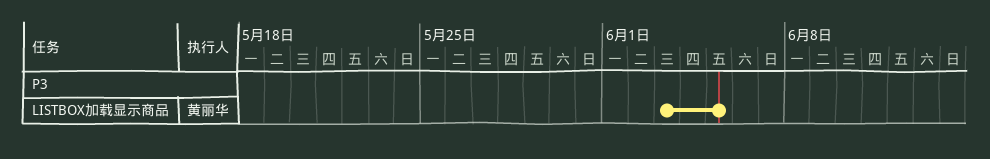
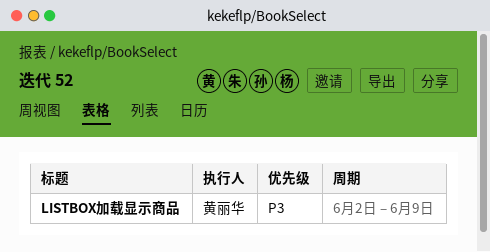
LISTBOX加载显示商品, start: Jun 3 -> Jun 2
LISTBOX加载显示商品, due: Jun 5 -> Jun 9

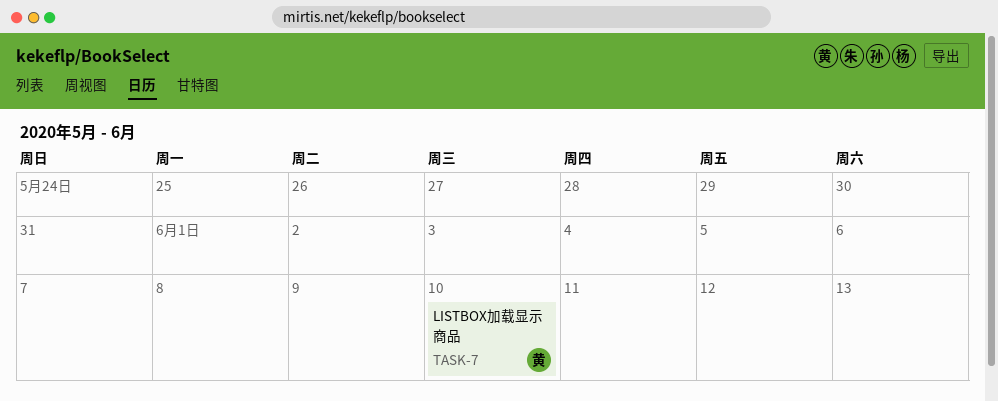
LISTBOX加载显示商品, due: Jun 9 -> Jun 10

